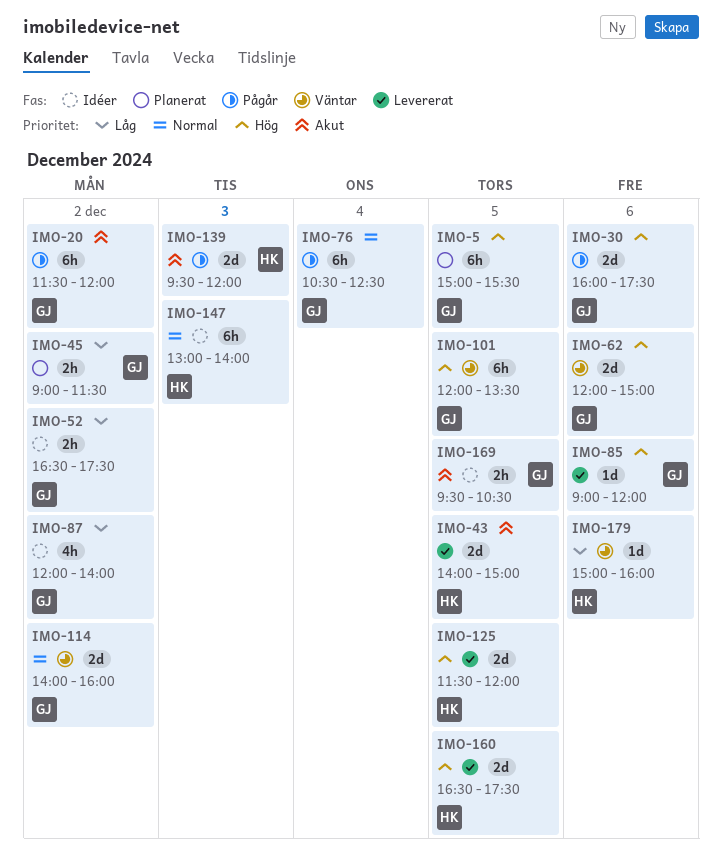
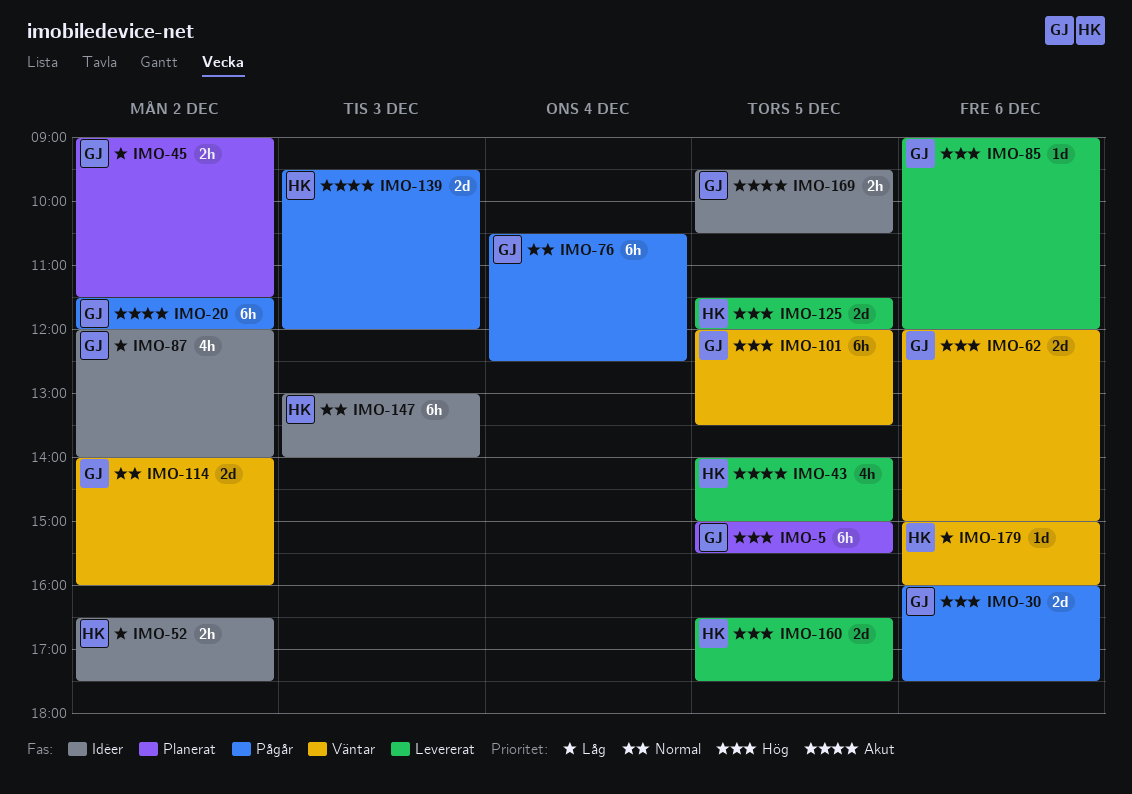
IMO-43, estimate: 2d -> 4h
IMO-52, owner: GJ -> HK

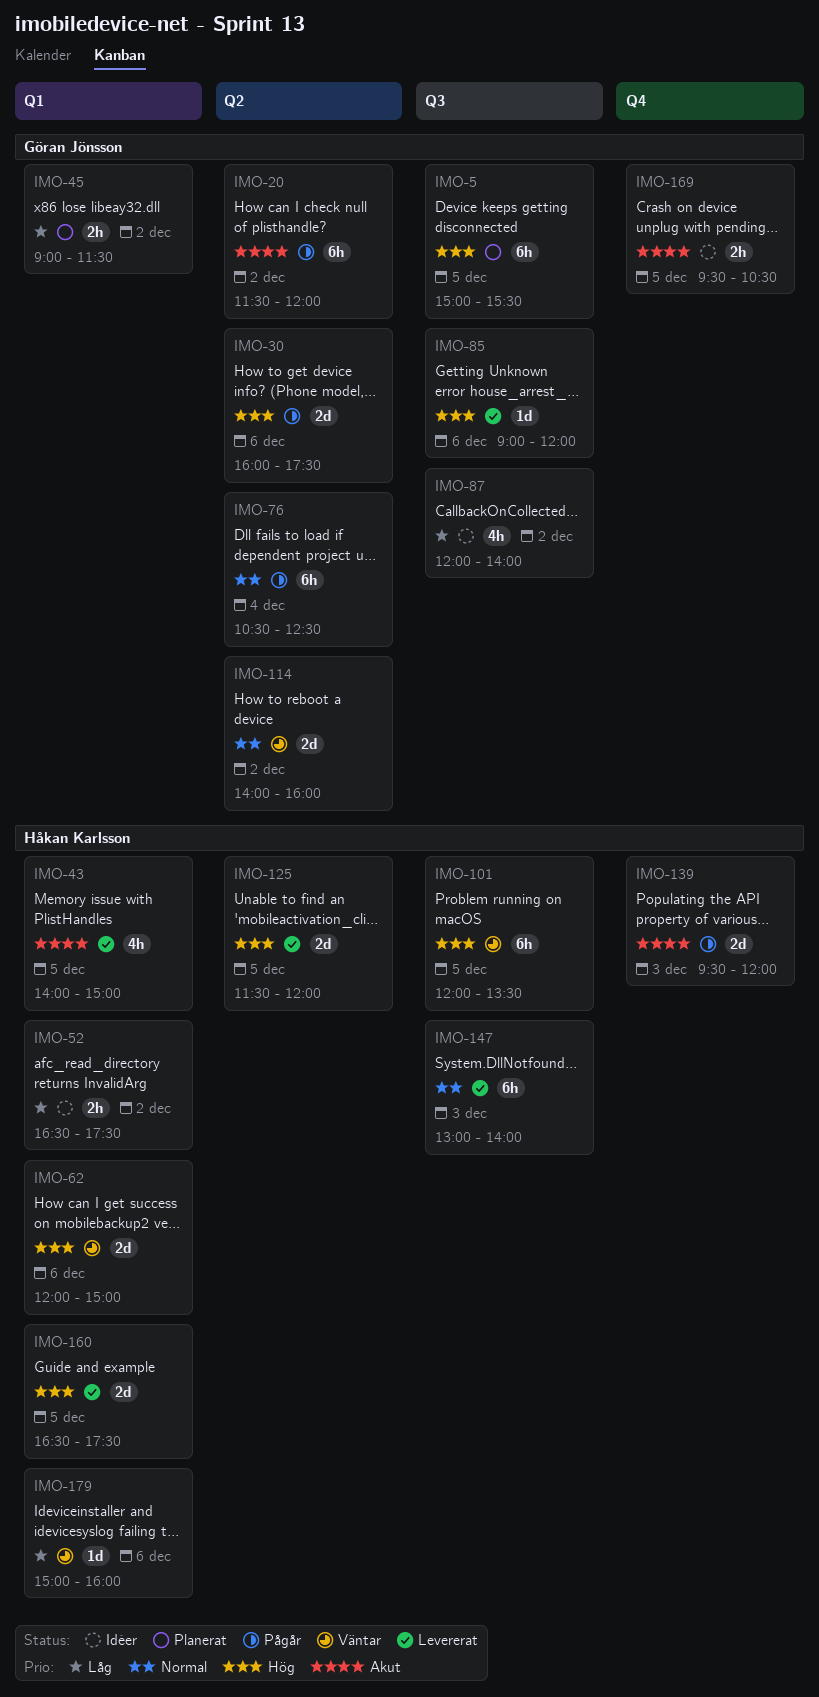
IMO-62, owner: Göran Jönsson -> Håkan Karlsson
IMO-101, owner: Göran Jönsson -> Håkan Karlsson
IMO-147, status: Idéer -> Levererat

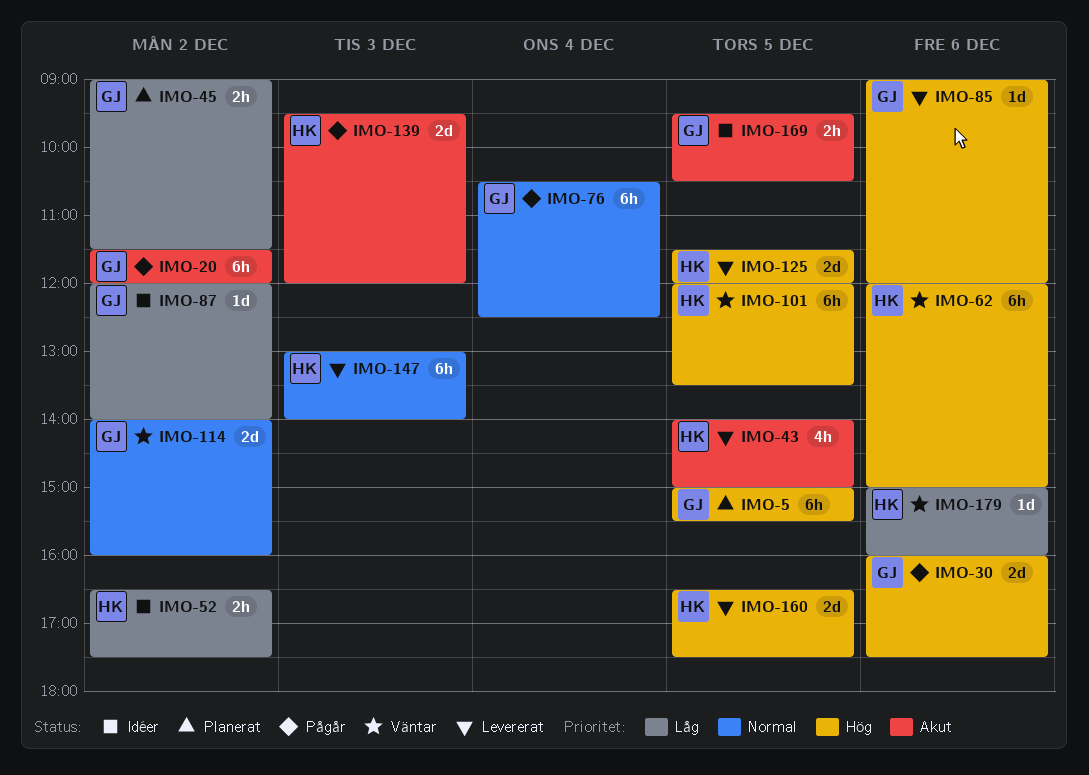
IMO-62, estimate: 2d -> 6h
IMO-87, estimate: 4h -> 1d

